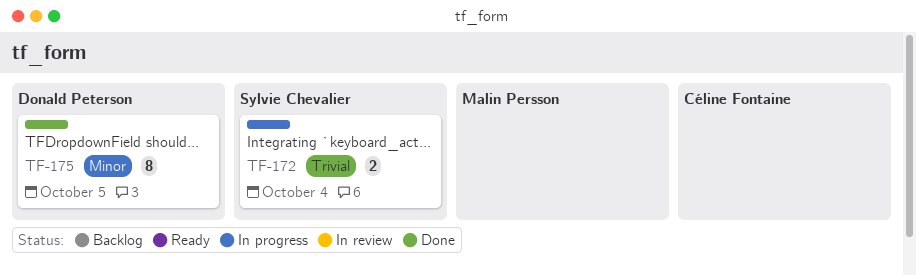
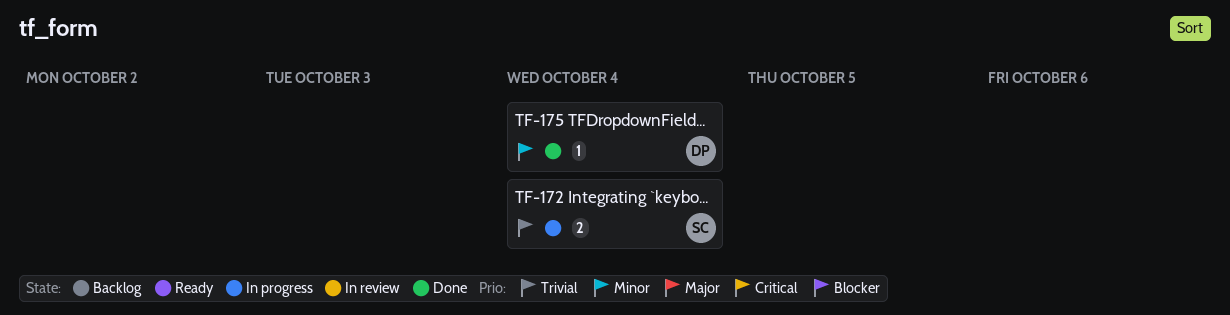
TF-175, estimate: 8 -> 1
TF-175, due: Oct 5 -> Oct 4

